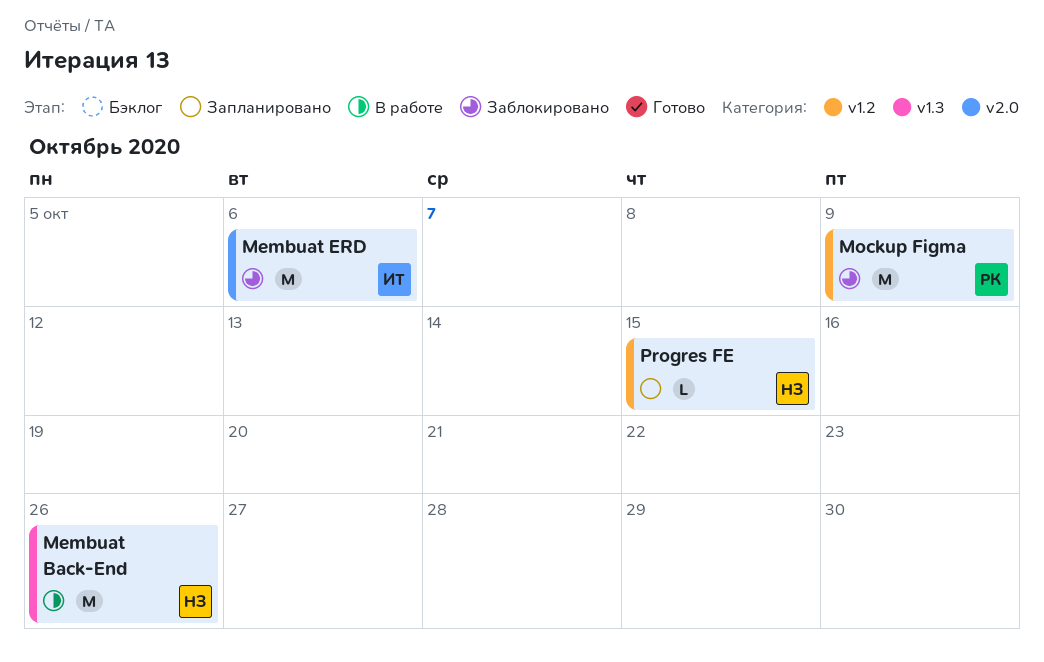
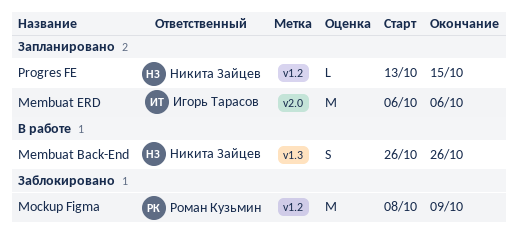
Membuat Back-End, estimate: M -> S
Membuat ERD, status: Заблокировано -> Запланировано

